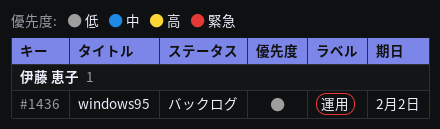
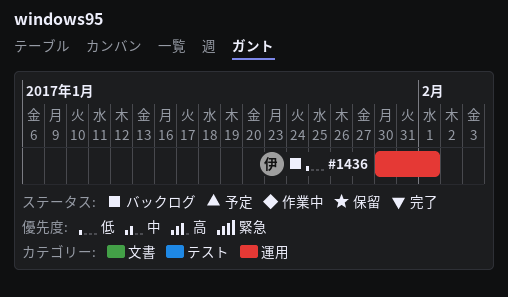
#1436, due: Feb 2 -> Feb 1

